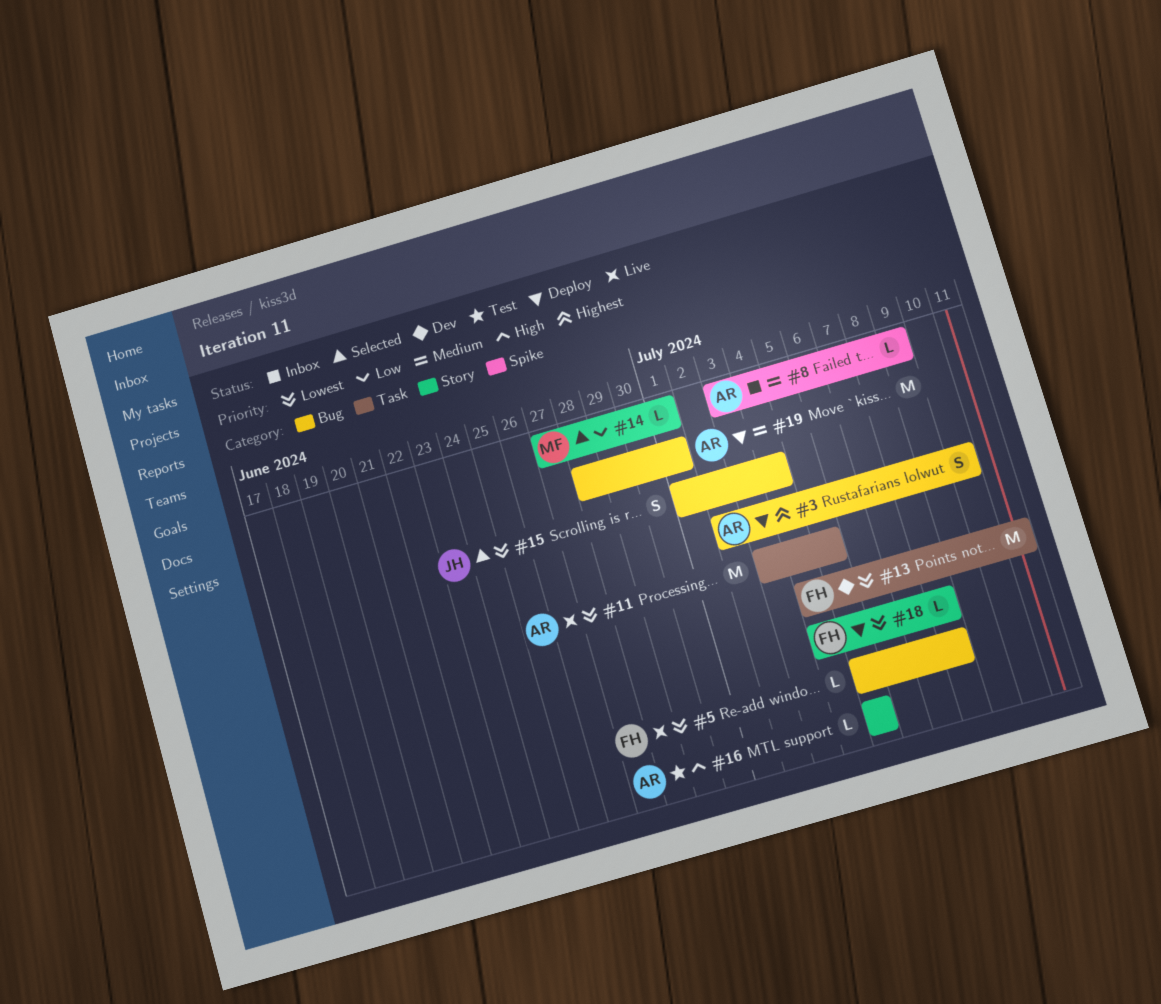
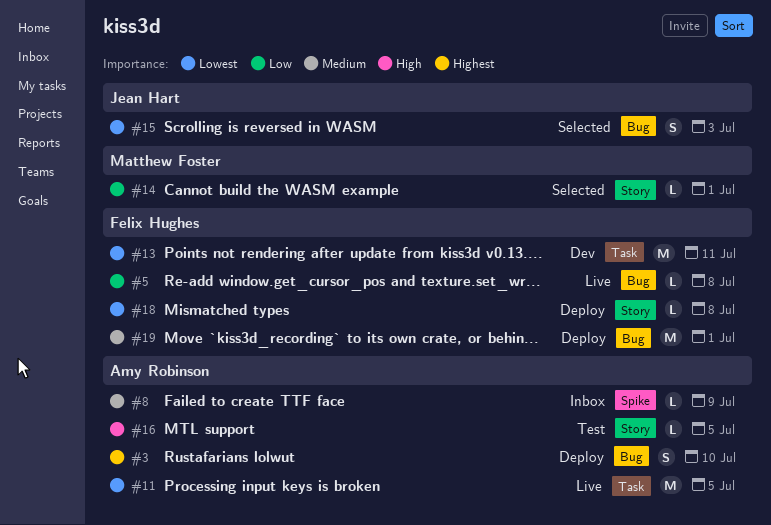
#5, priority: Lowest -> Low
#15, due: Jul 4 -> Jul 3
#19, owner: Amy Robinson -> Felix Hughes

